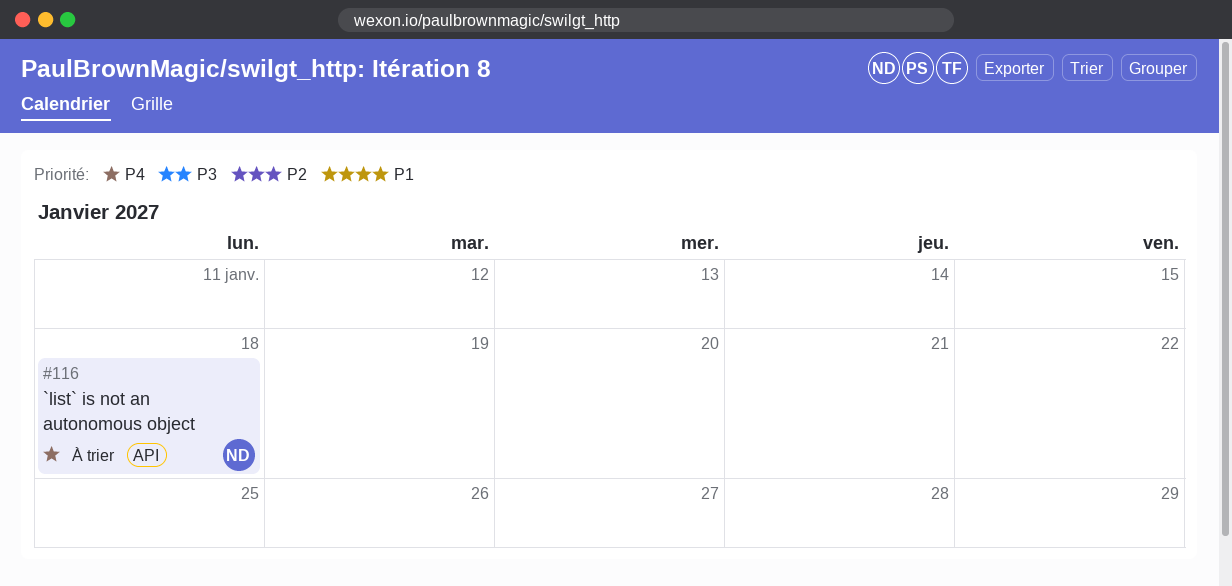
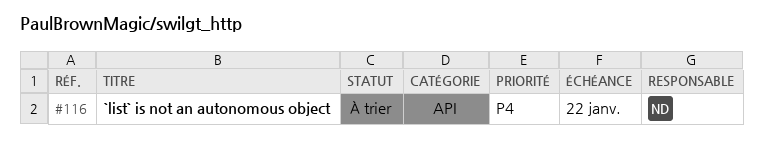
#116, due: Jan 18 -> Jan 22

